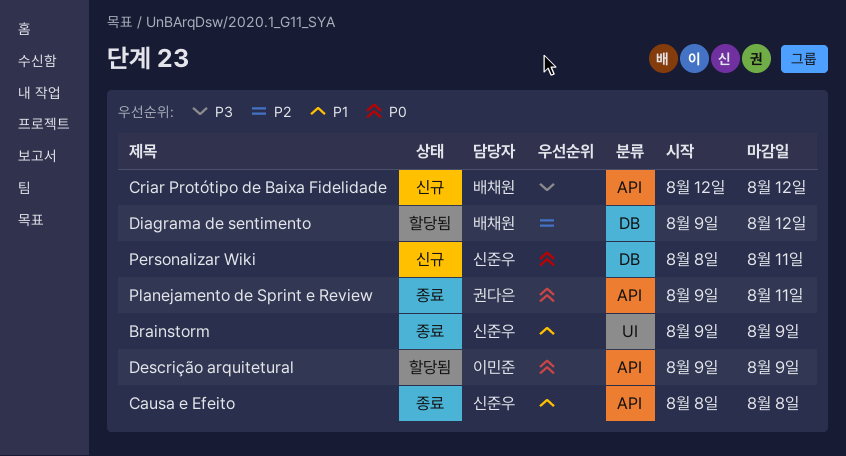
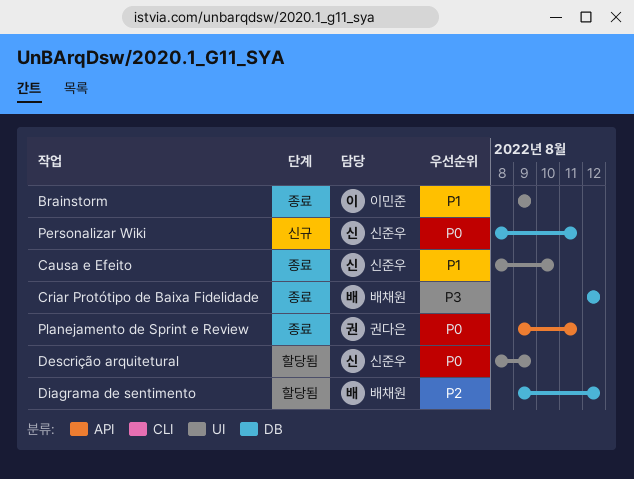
Brainstorm, owner: 신준우 -> 이민준
Causa e Efeito, label: API -> UI
Causa e Efeito, due: Aug 8 -> Aug 10
Criar Protótipo de Baixa Fidelidade, status: 신규 -> 종료
Criar Protótipo de Baixa Fidelidade, label: API -> DB
Descrição arquitetural, owner: 이민준 -> 신준우
Descrição arquitetural, label: API -> UI
Descrição arquitetural, start: Aug 9 -> Aug 8

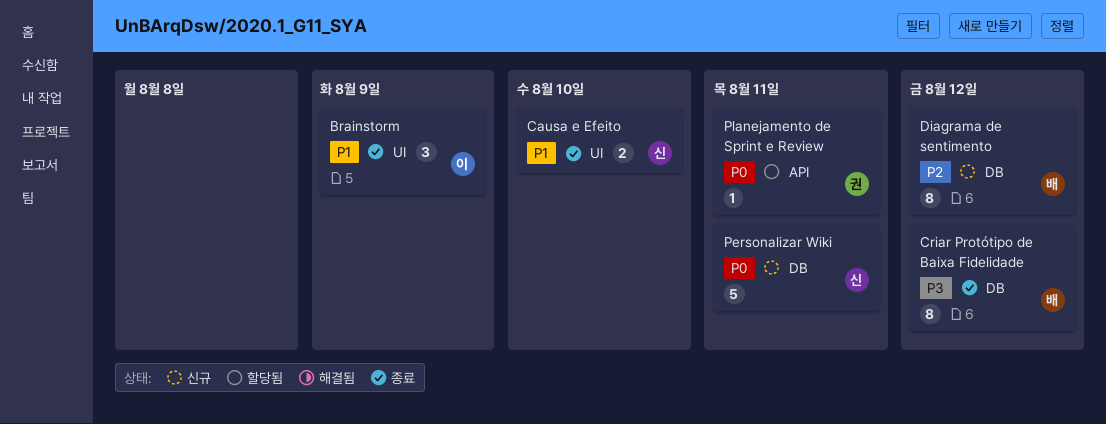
Descrição arquitetural: present -> none
Diagrama de sentimento, status: 할당됨 -> 신규
Planejamento de Sprint e Review, status: 종료 -> 할당됨

